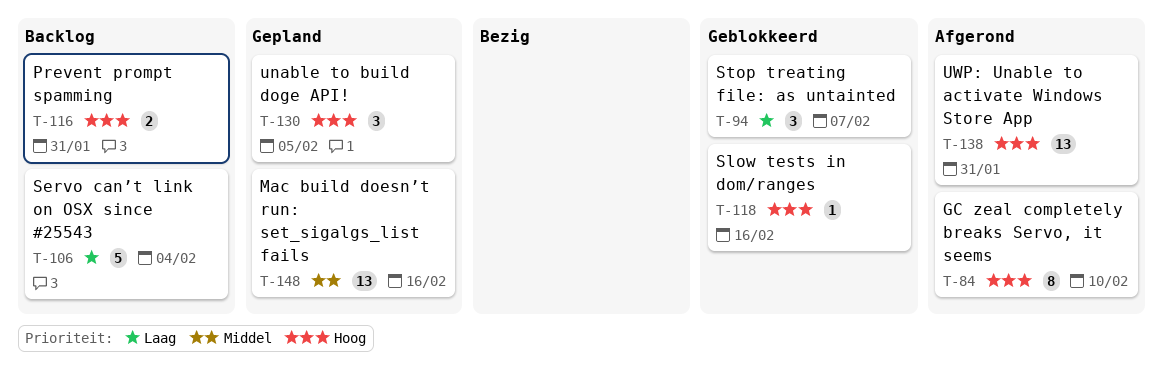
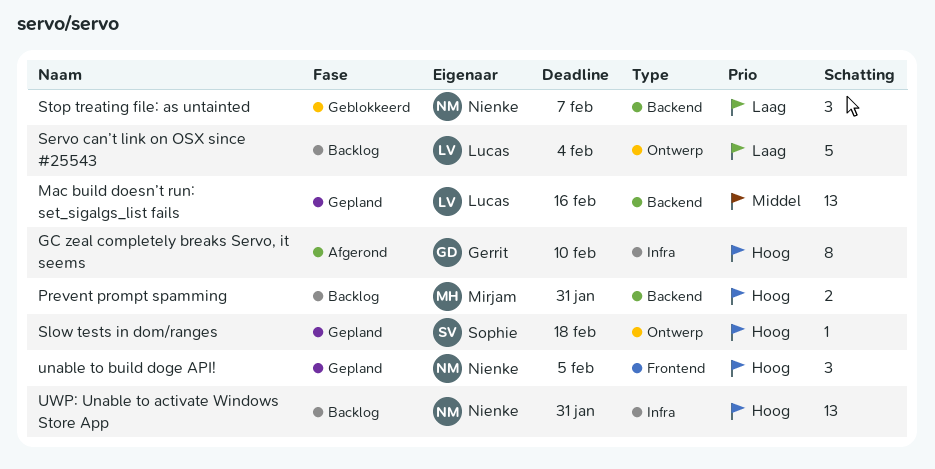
Slow tests in dom/ranges, status: Geblokkeerd -> Gepland
Slow tests in dom/ranges, due: Feb 16 -> Feb 18
UWP: Unable to activate Windows Store App, status: Afgerond -> Backlog

